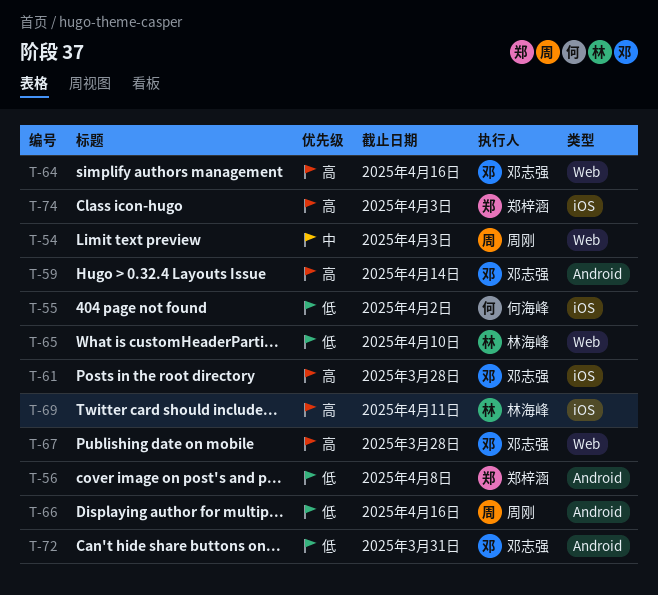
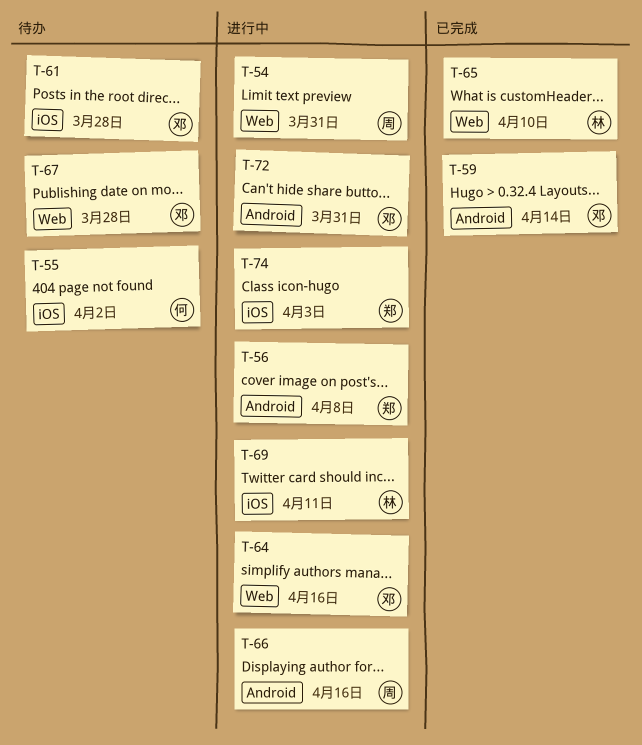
T-54, due: Apr 3 -> Mar 31

